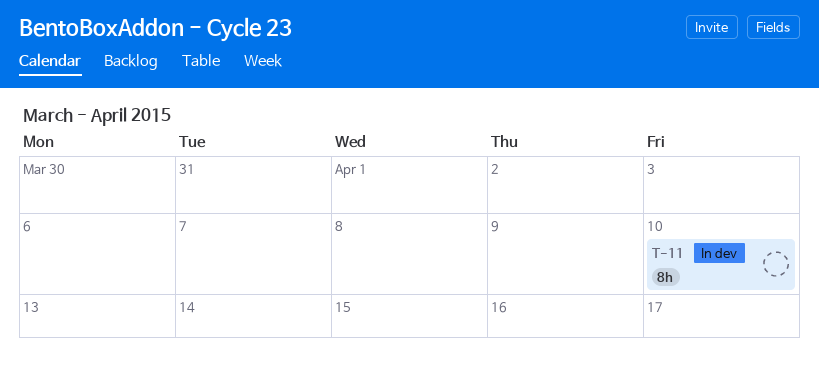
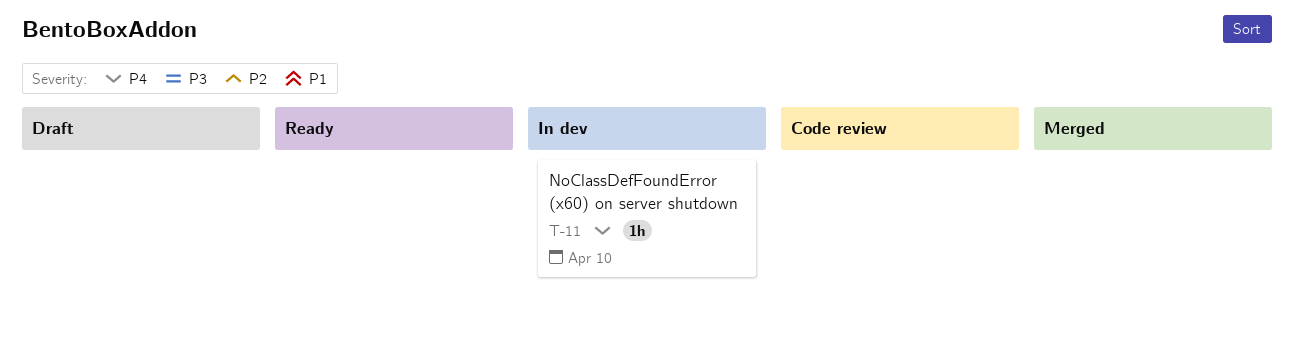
T-11, estimate: 8h -> 1h

